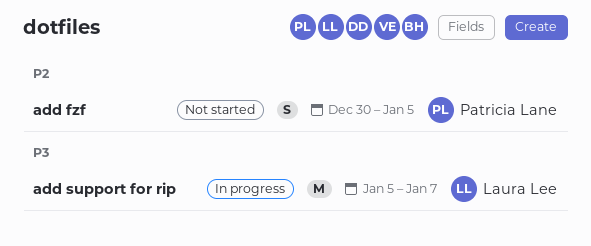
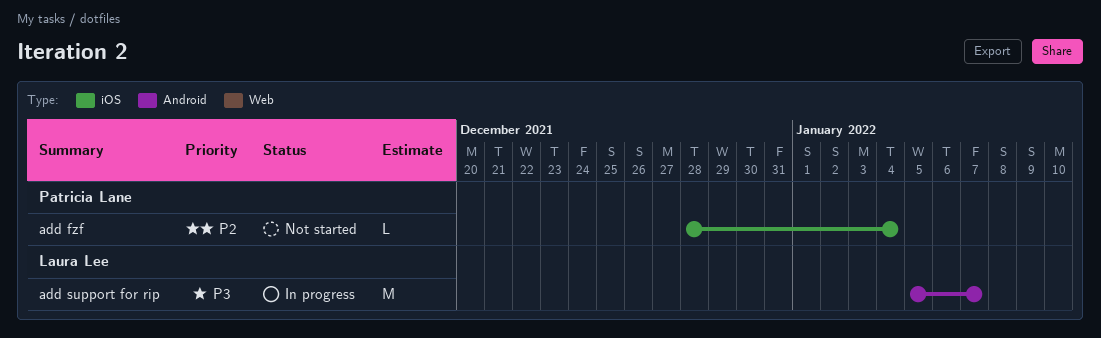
add fzf, estimate: S -> L
add fzf, start: Dec 30 -> Dec 28
add fzf, due: Jan 5 -> Jan 4

